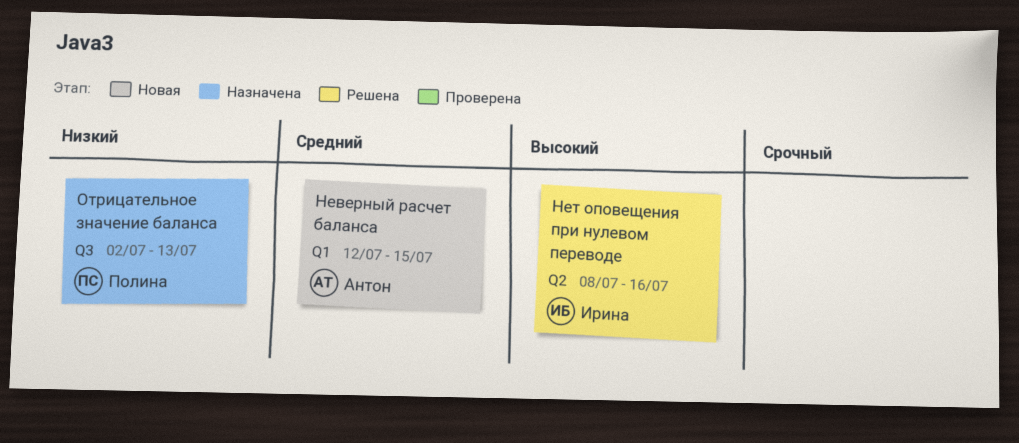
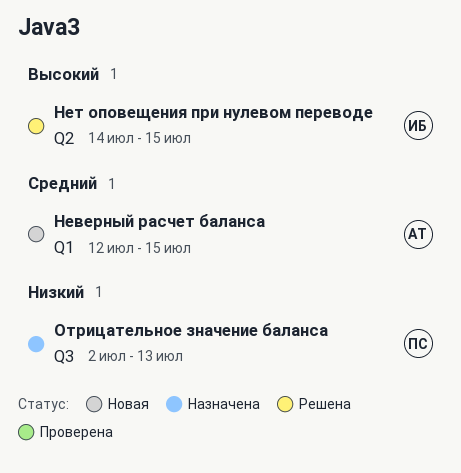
Нет оповещения при нулевом переводе, start: Jul 8 -> Jul 14
Нет оповещения при нулевом переводе, due: Jul 16 -> Jul 15

